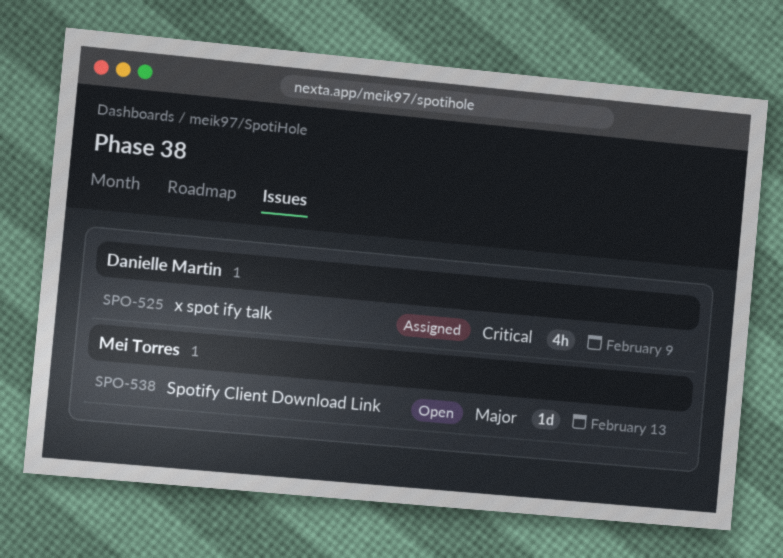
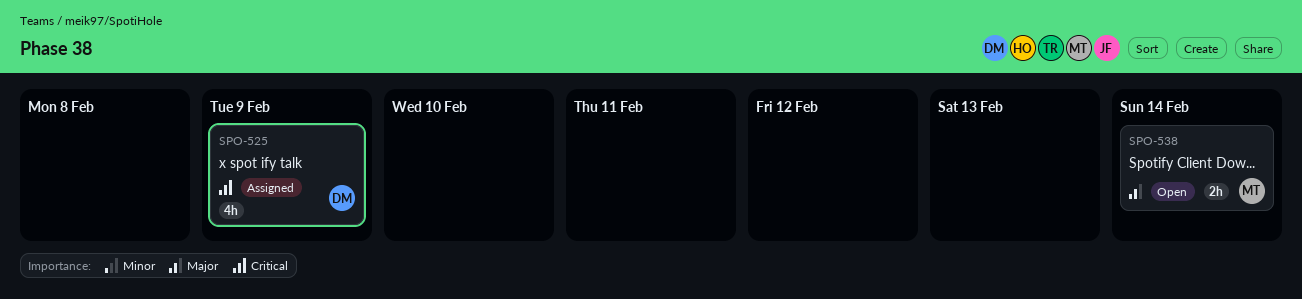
SPO-538, estimate: 1d -> 2h
SPO-538, due: Feb 13 -> Feb 14

